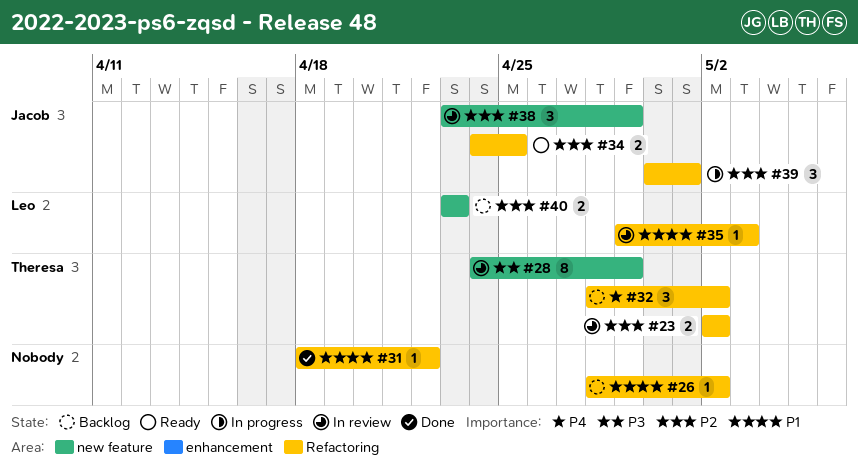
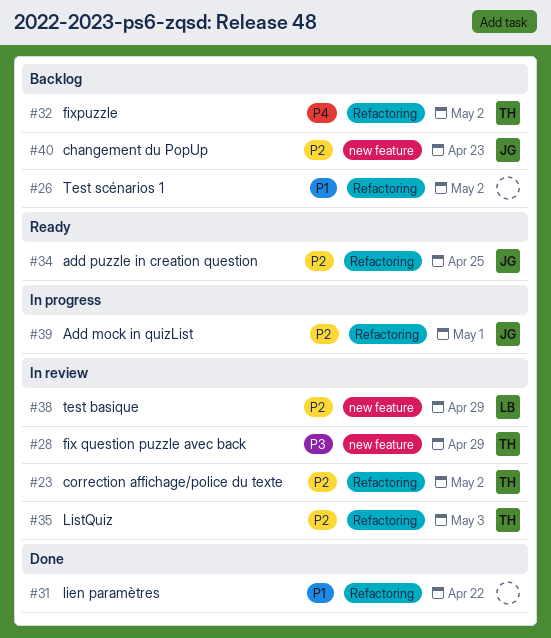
#35, owner: Leo -> Theresa
#35, priority: P1 -> P2
#38, owner: Jacob -> Leo
#40, owner: Leo -> Jacob

